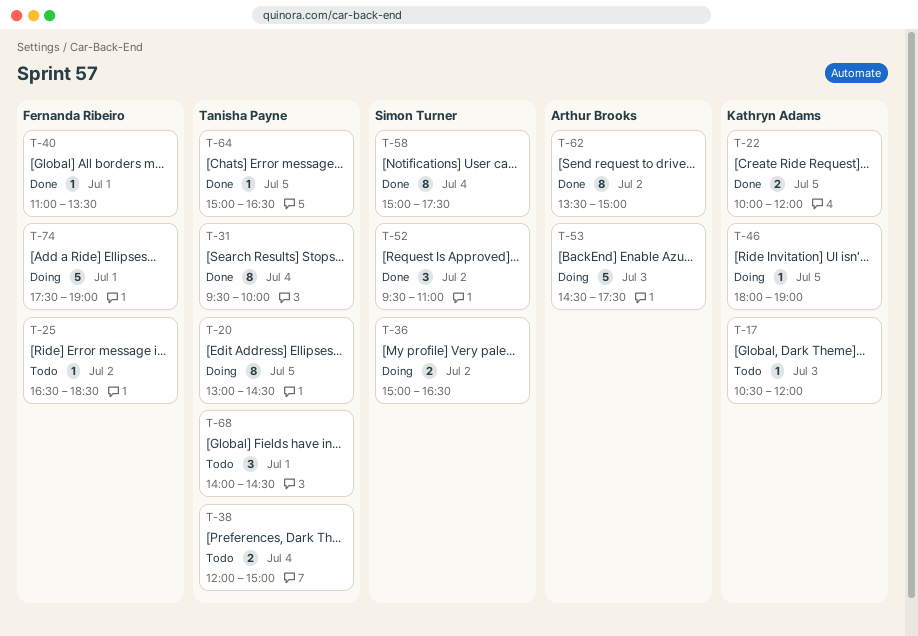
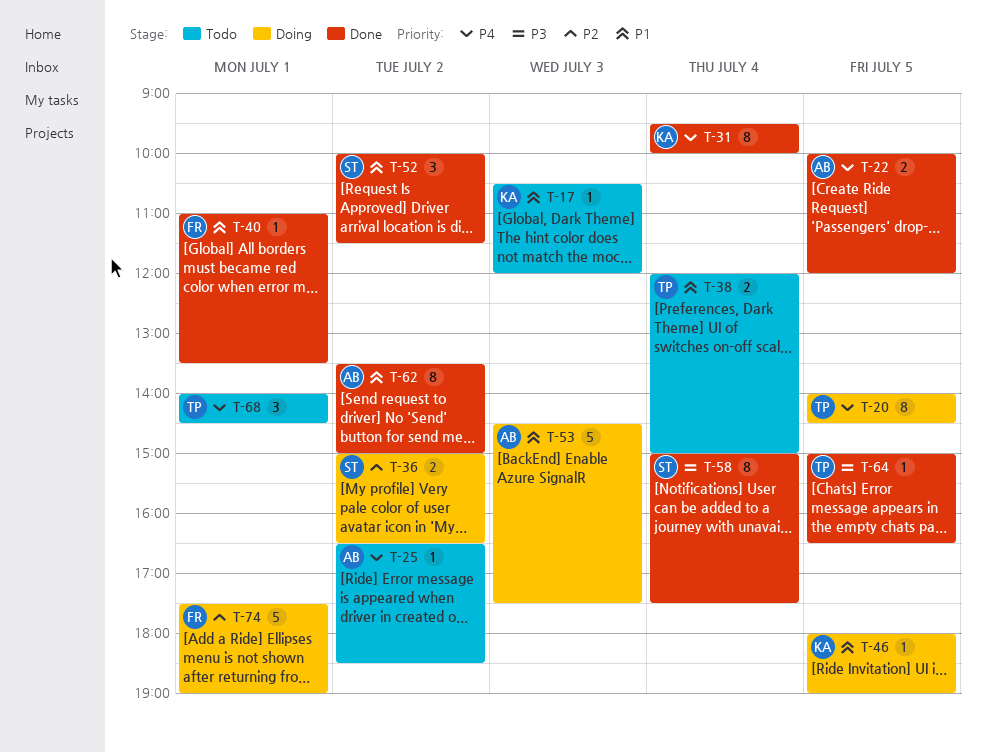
T-20, begins: 13:00 -> 14:00
T-22, owner: Kathryn Adams -> Arthur Brooks
T-25, owner: Fernanda Ribeiro -> Arthur Brooks
T-31, owner: Tanisha Payne -> Kathryn Adams
T-52, begins: 09:30 -> 10:00
T-52, ends: 11:00 -> 11:30

